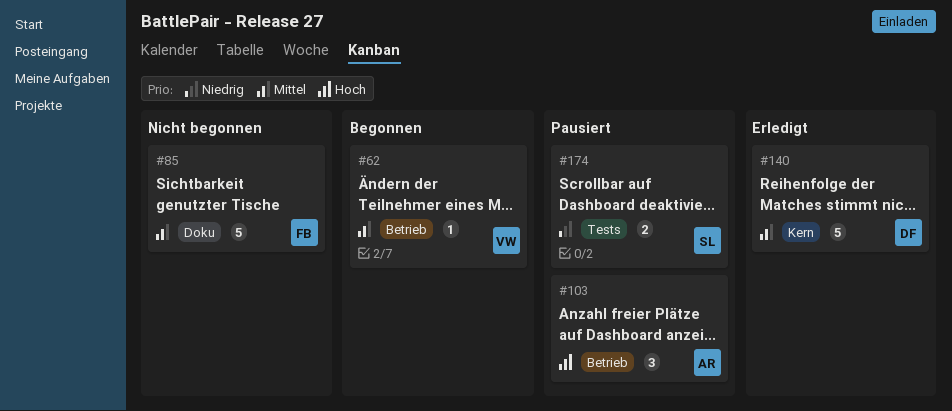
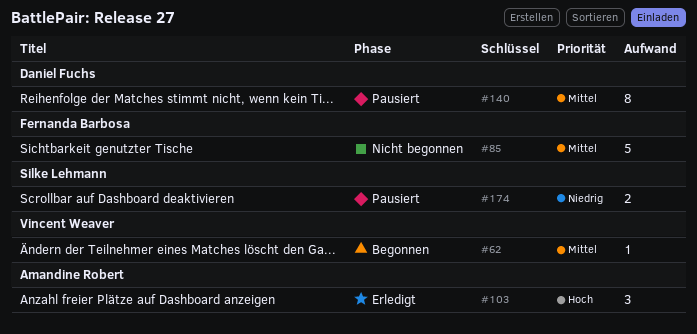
#103, status: Pausiert -> Erledigt
#140, status: Erledigt -> Pausiert
#140, estimate: 5 -> 8

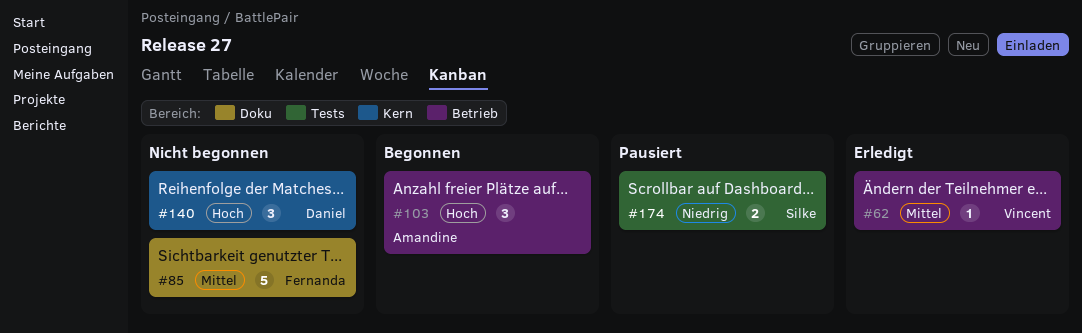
#62, status: Begonnen -> Erledigt
#103, status: Erledigt -> Begonnen
#140, status: Pausiert -> Nicht begonnen
#140, priority: Mittel -> Hoch
#140, estimate: 8 -> 3

